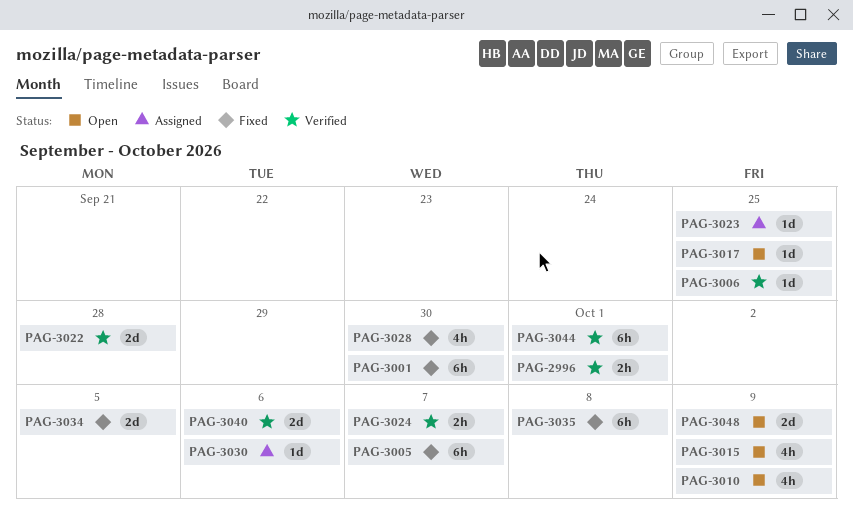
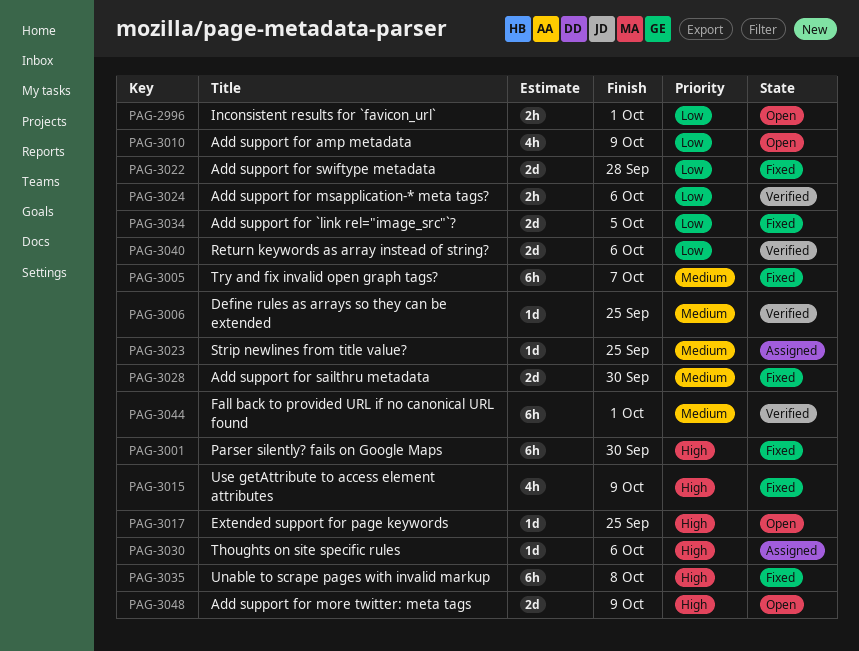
PAG-2996, status: Verified -> Open
PAG-3015, status: Open -> Fixed
PAG-3022, status: Verified -> Fixed
PAG-3024, due: Oct 7 -> Oct 6
PAG-3028, estimate: 4h -> 2d

